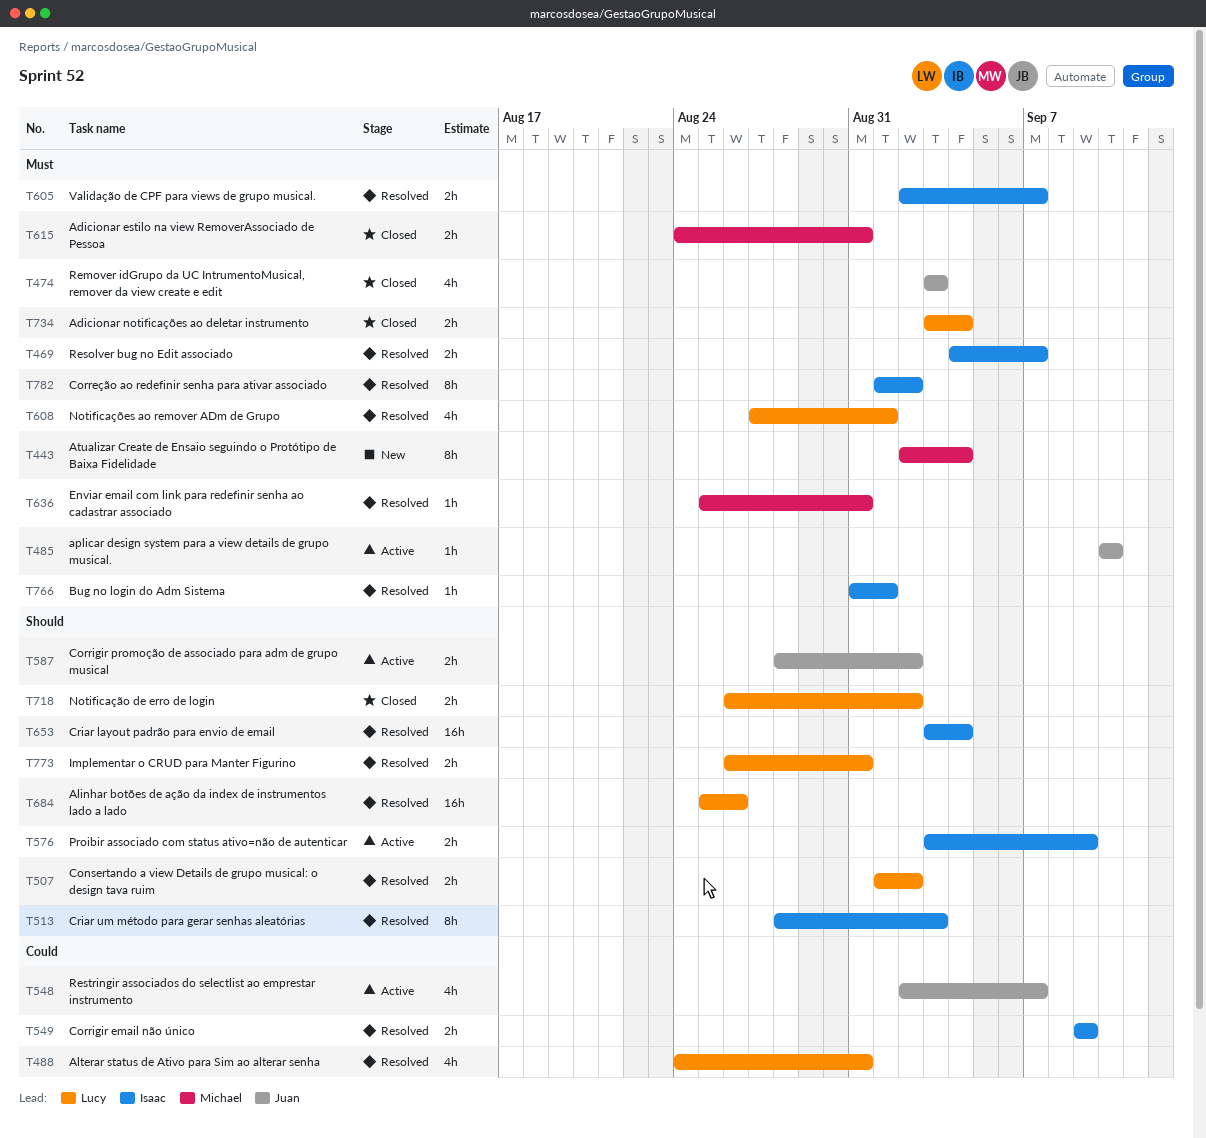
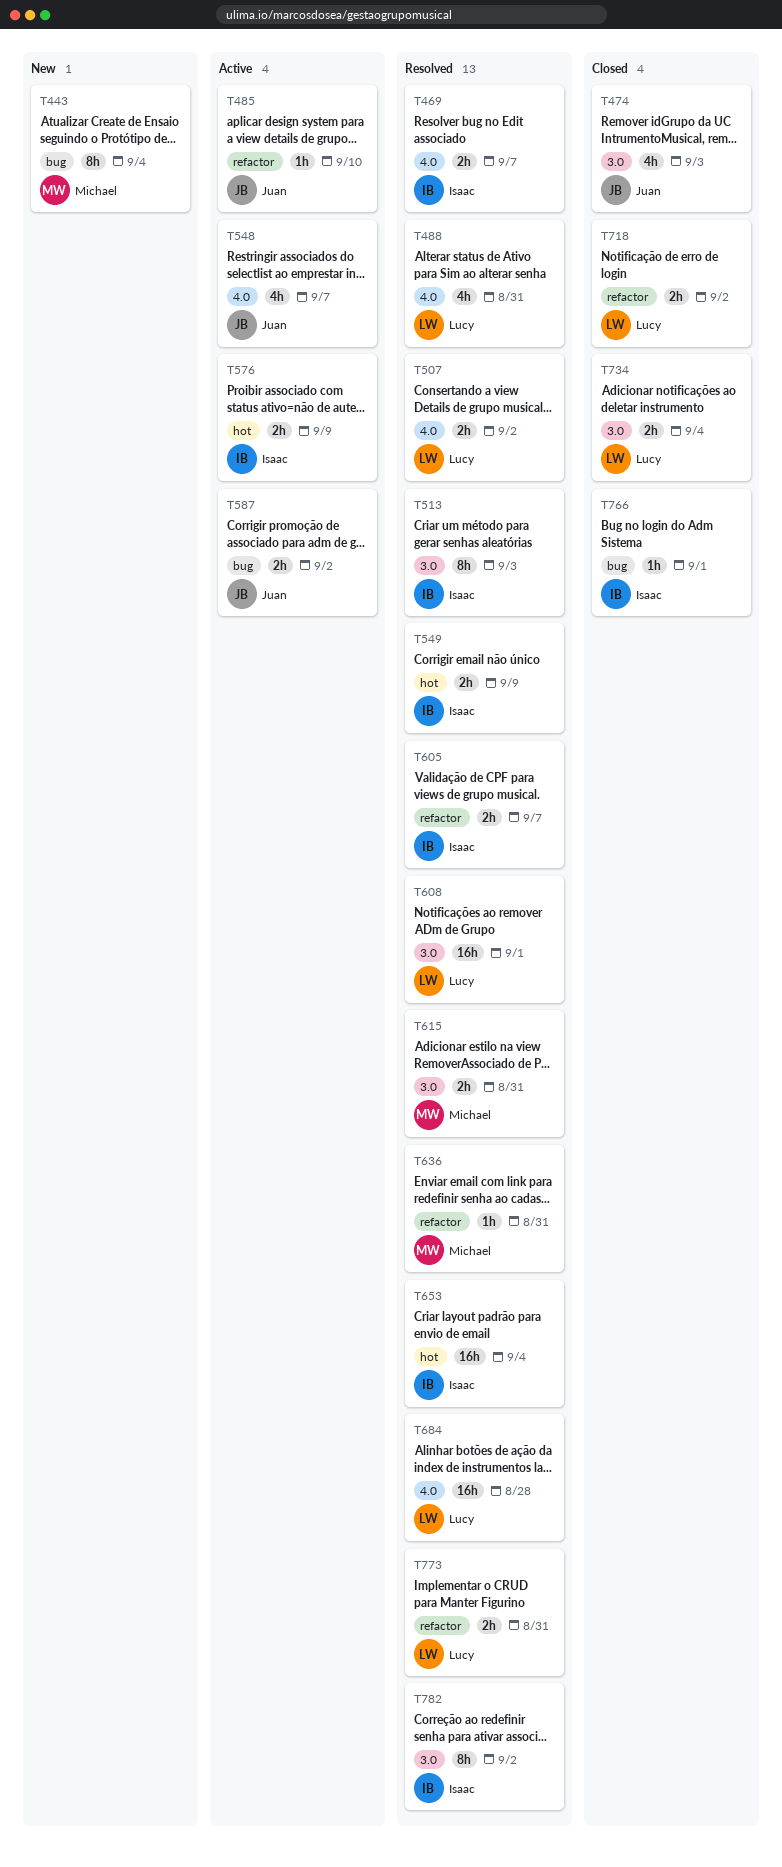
T608, estimate: 4h -> 16h
T615, status: Closed -> Resolved
T684, due: Aug 26 -> Aug 28
T766, status: Resolved -> Closed

